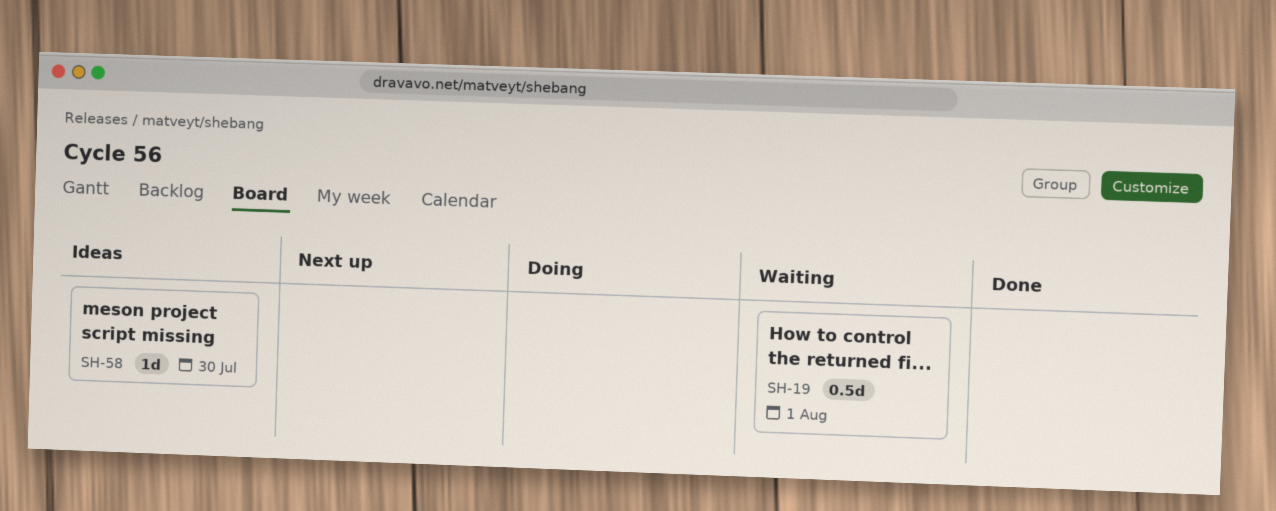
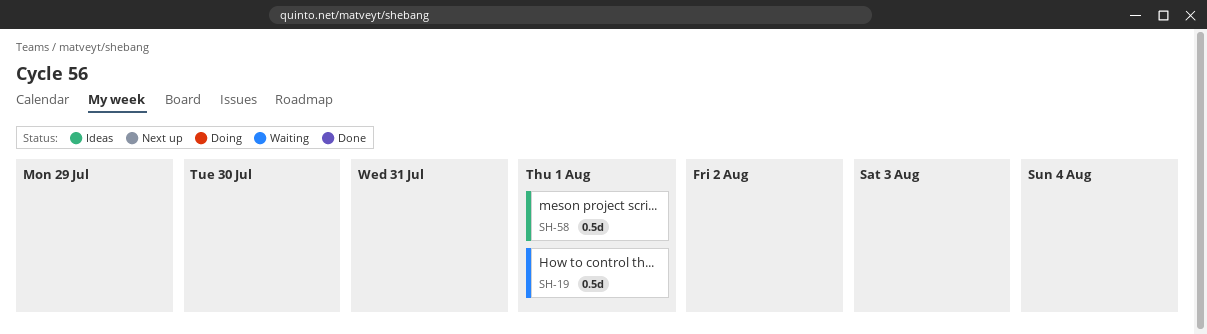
SH-58, estimate: 1d -> 0.5d
SH-58, due: Jul 30 -> Aug 1

